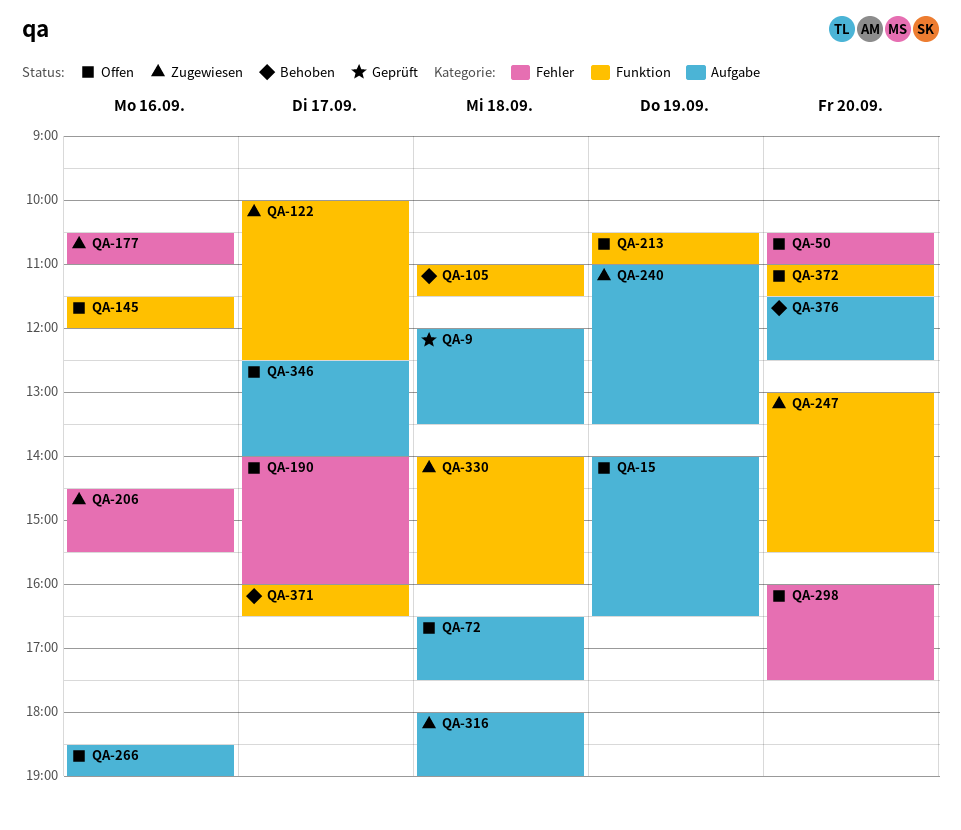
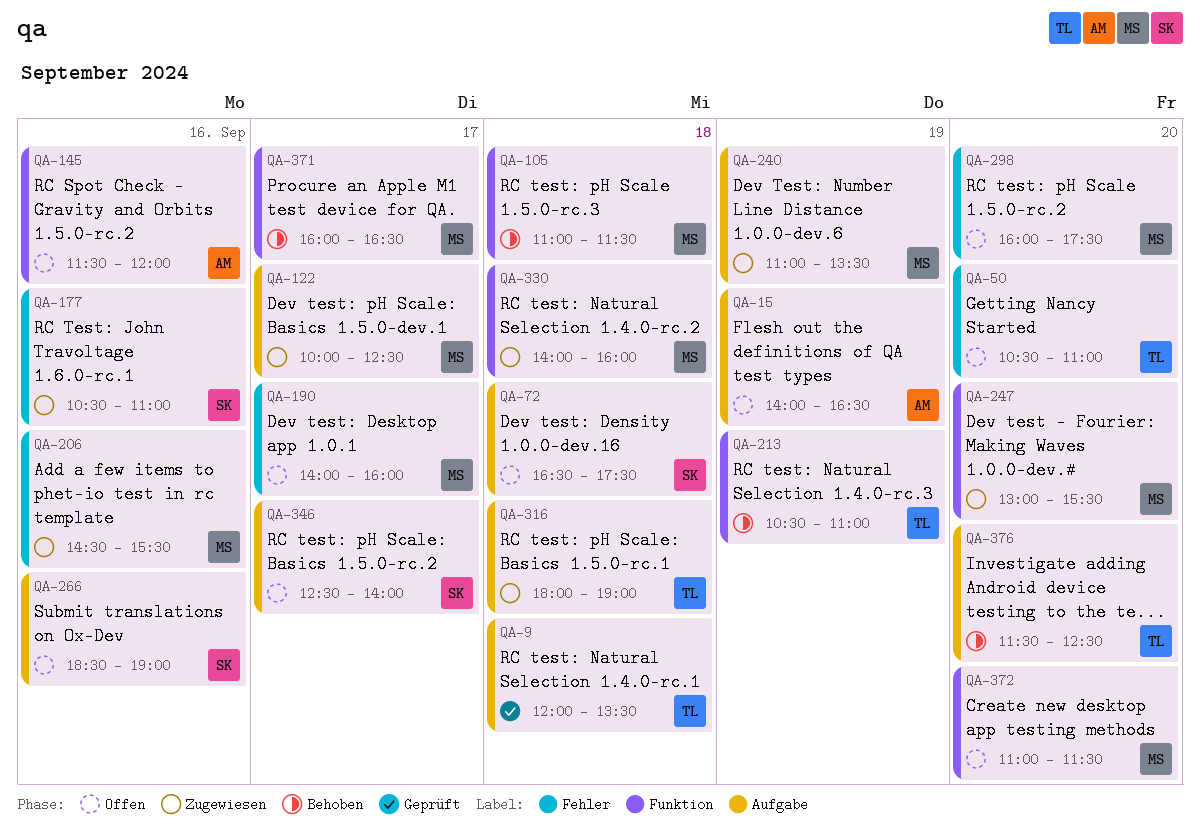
QA-122, label: Funktion -> Aufgabe
QA-213, status: Offen -> Behoben

